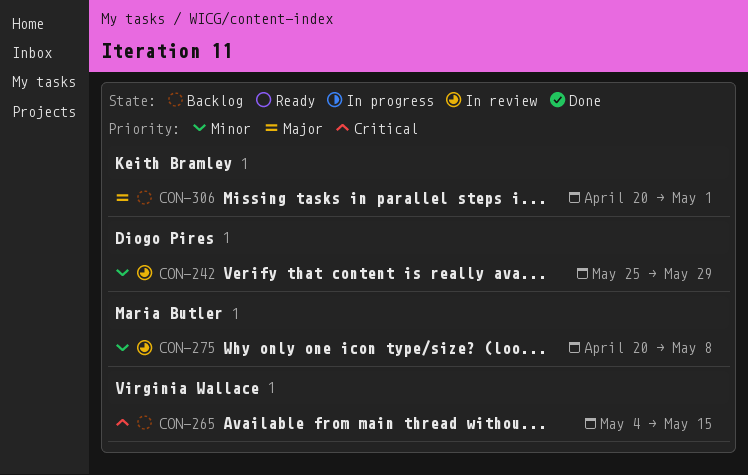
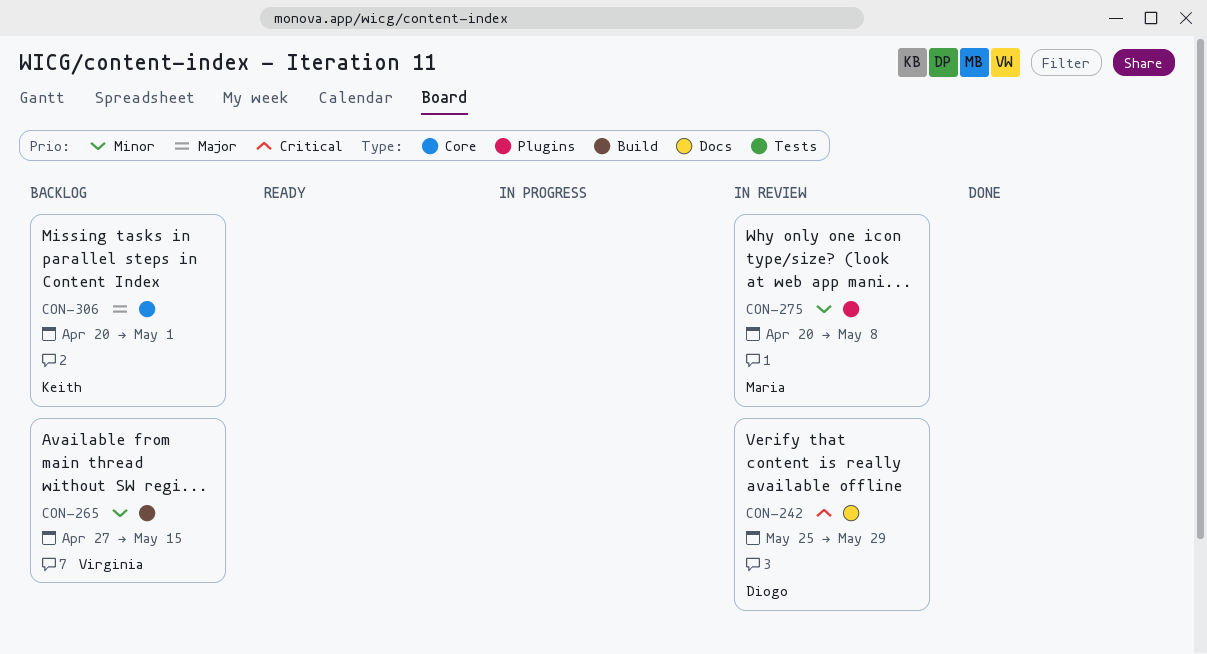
CON-242, priority: Minor -> Critical
CON-265, priority: Critical -> Minor
CON-265, start: May 4 -> Apr 27

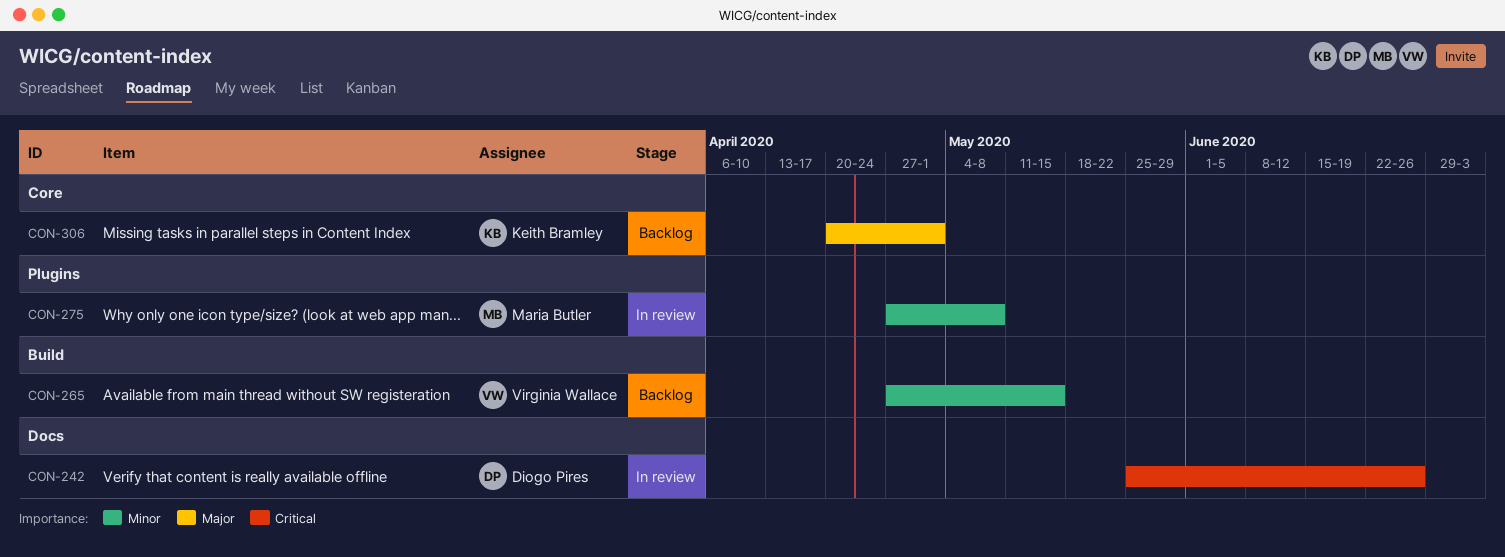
CON-242, due: May 29 -> Jun 26
CON-275, start: Apr 20 -> Apr 27

